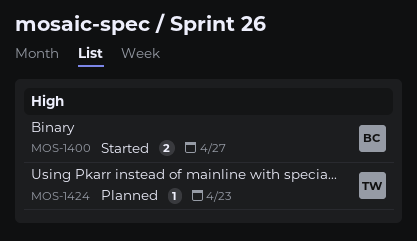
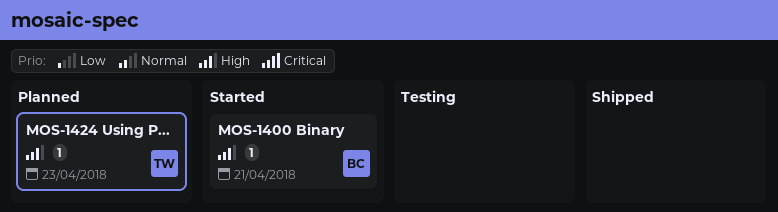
MOS-1400, estimate: 2 -> 1
MOS-1400, due: Apr 27 -> Apr 21

